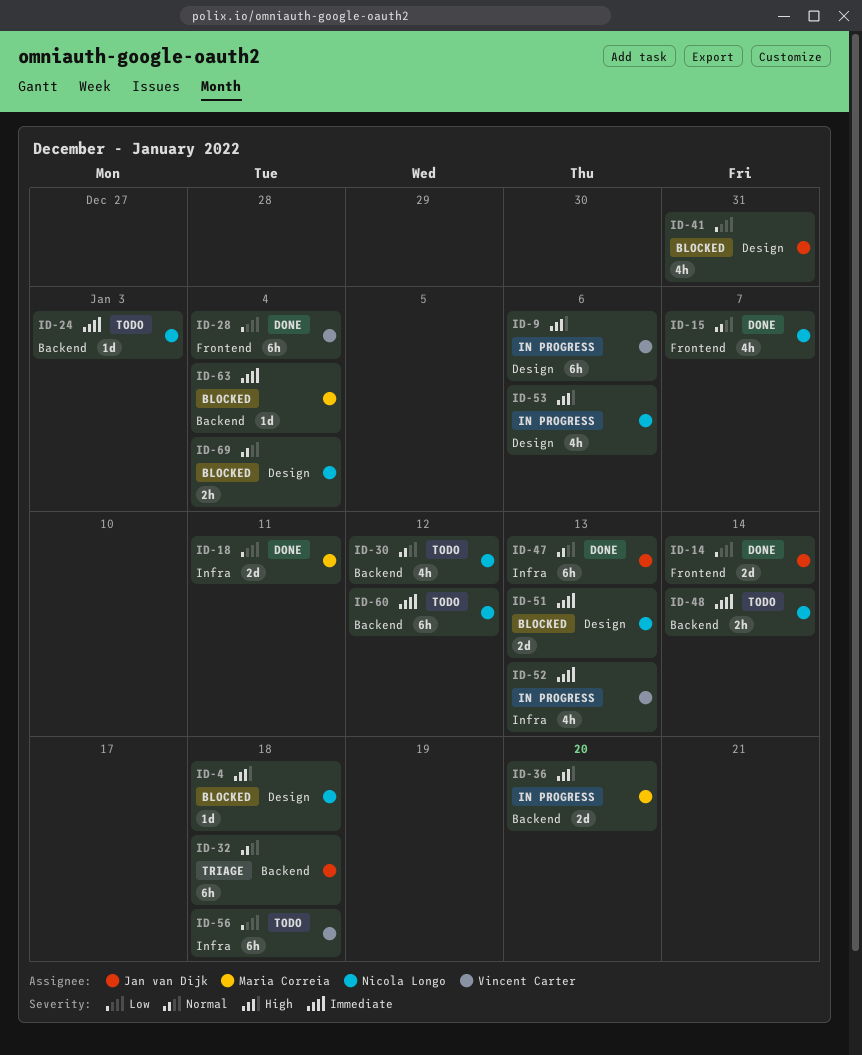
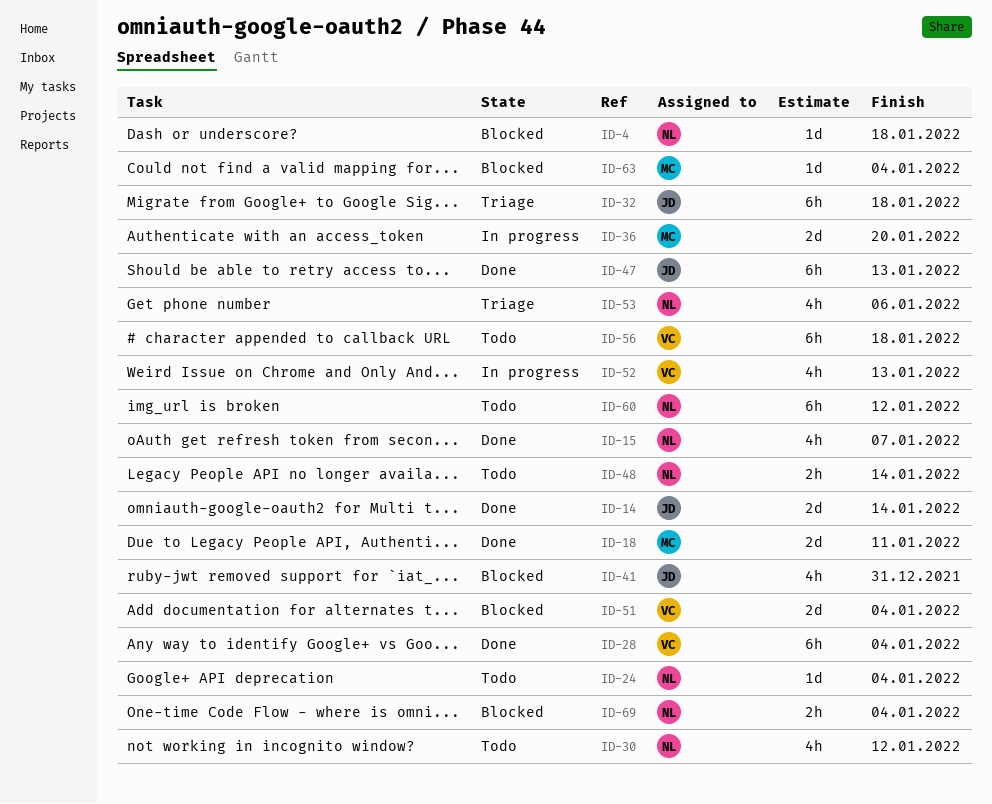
ID-9: present -> none
ID-24, due: Jan 3 -> Jan 4
ID-51, owner: Nicola Longo -> Vincent Carter
ID-51, due: Jan 13 -> Jan 4
ID-53, status: In progress -> Triage

